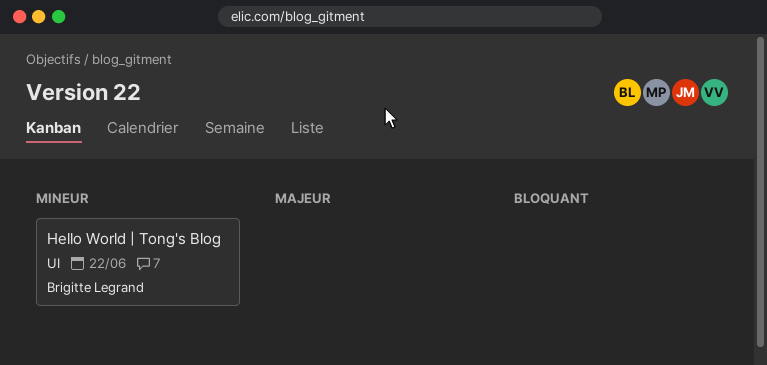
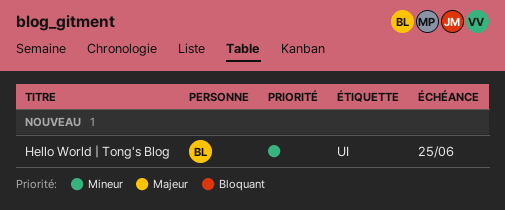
Hello World | Tong's Blog, due: Jun 22 -> Jun 25

